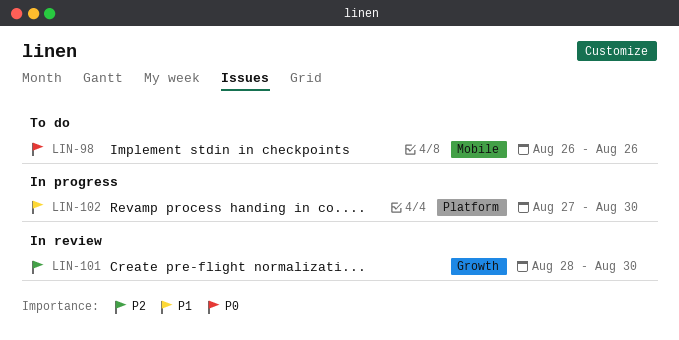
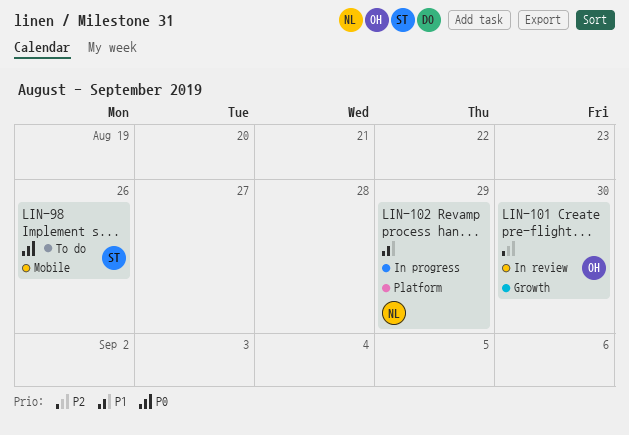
LIN-102, due: Aug 30 -> Aug 29

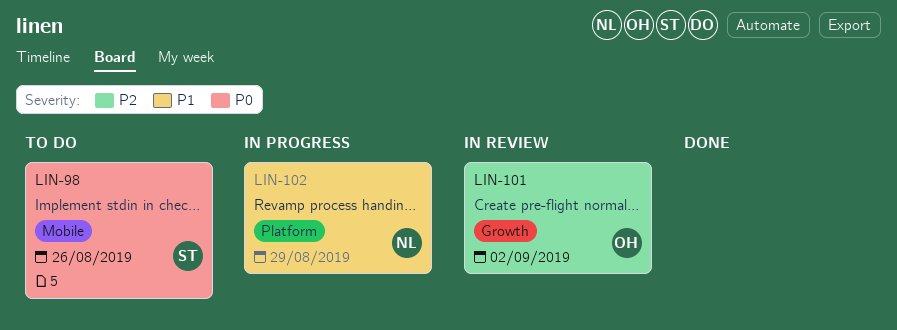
LIN-101, due: Aug 30 -> Sep 2

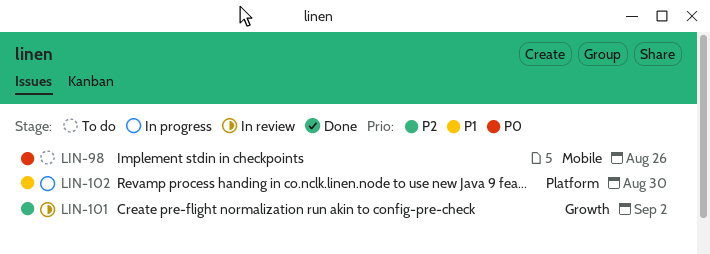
LIN-102, due: Aug 29 -> Aug 30

